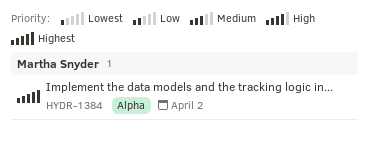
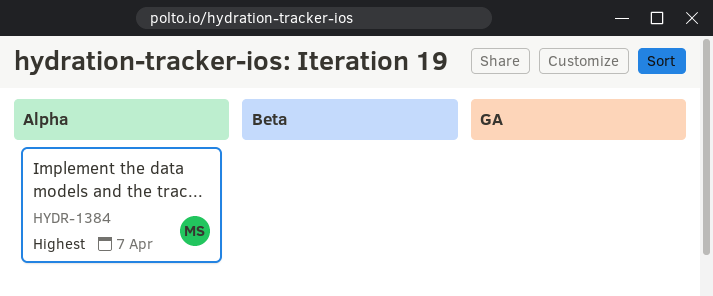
HYDR-1384, due: Apr 2 -> Apr 7

